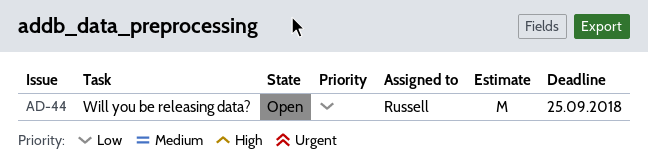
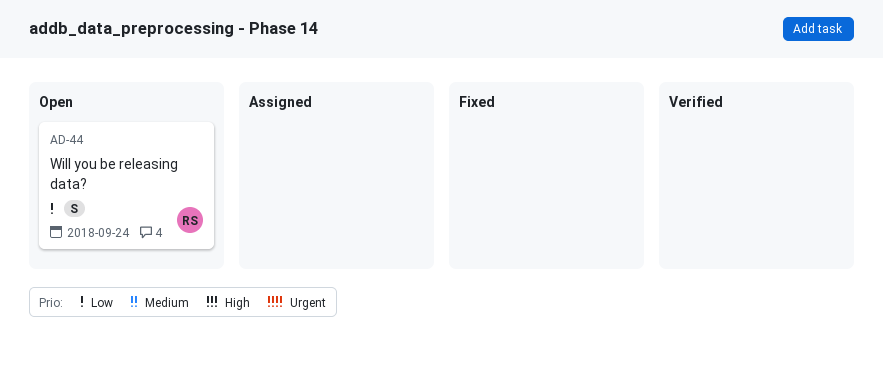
AD-44, estimate: M -> S
AD-44, due: Sep 25 -> Sep 24

